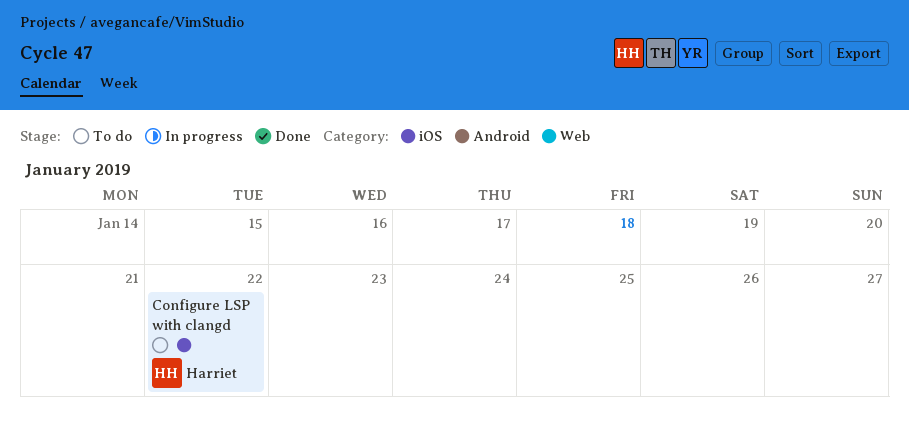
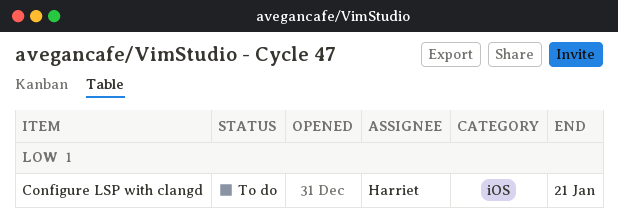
Configure LSP with clangd, due: Jan 22 -> Jan 21

